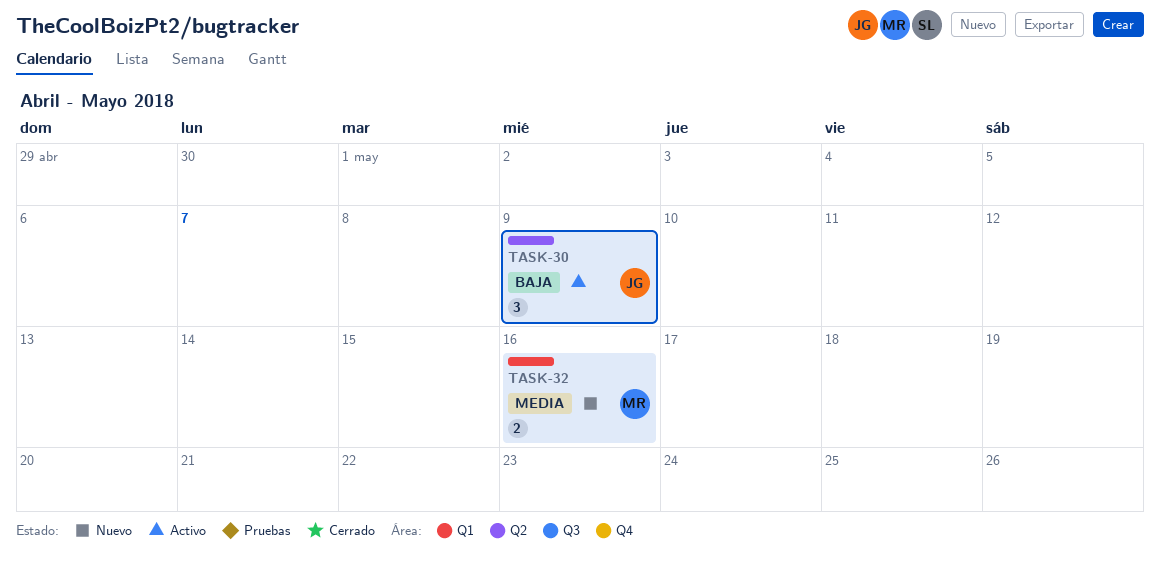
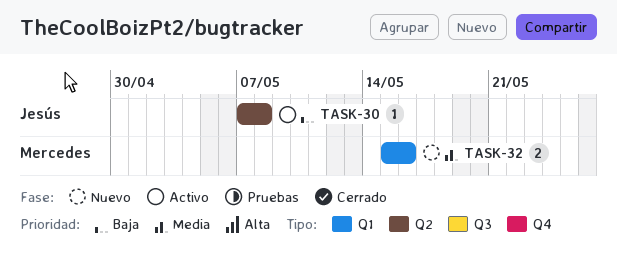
TASK-30, estimate: 3 -> 1
TASK-30, due: May 9 -> May 8

